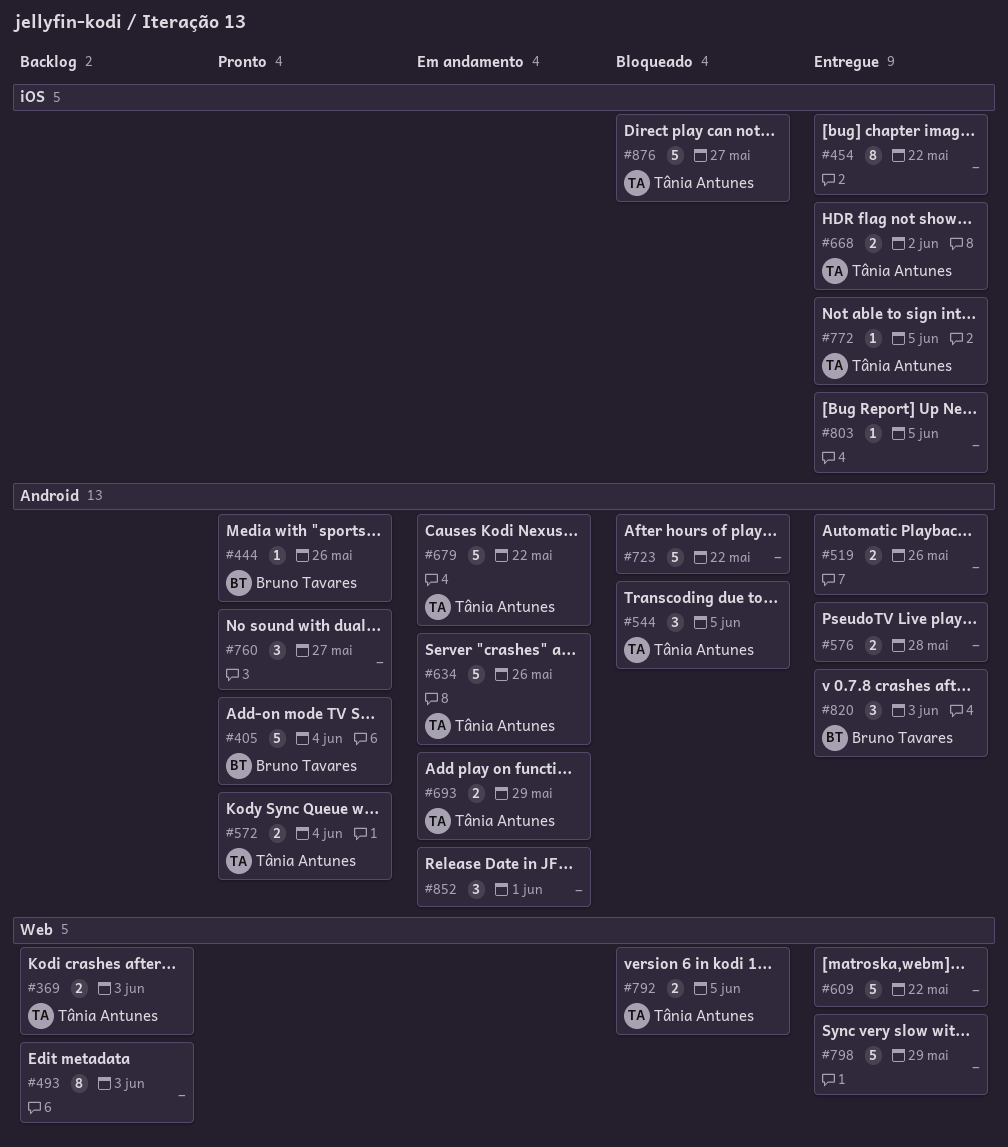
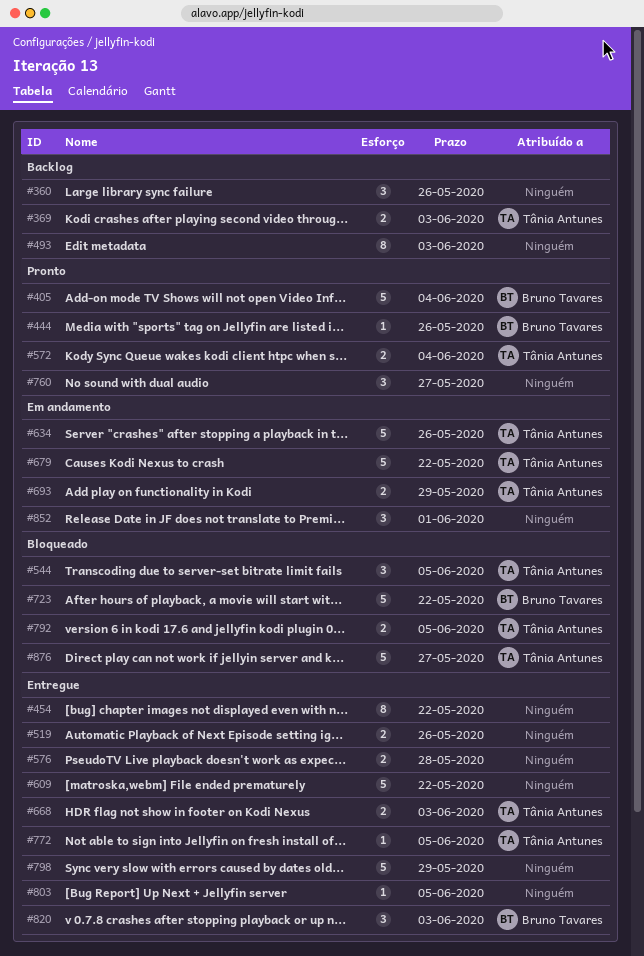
#360: none -> present
#668, due: Jun 2 -> Jun 3
#723, owner: none -> Bruno Tavares

